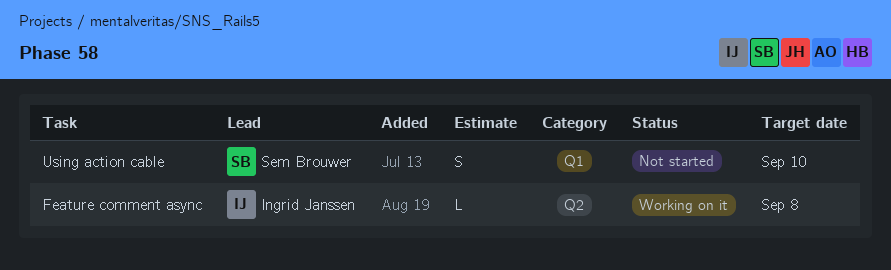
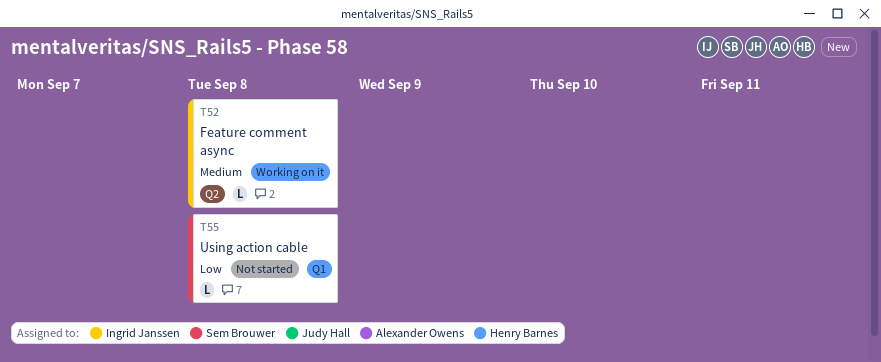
Using action cable, estimate: S -> L
Using action cable, due: Sep 10 -> Sep 8

